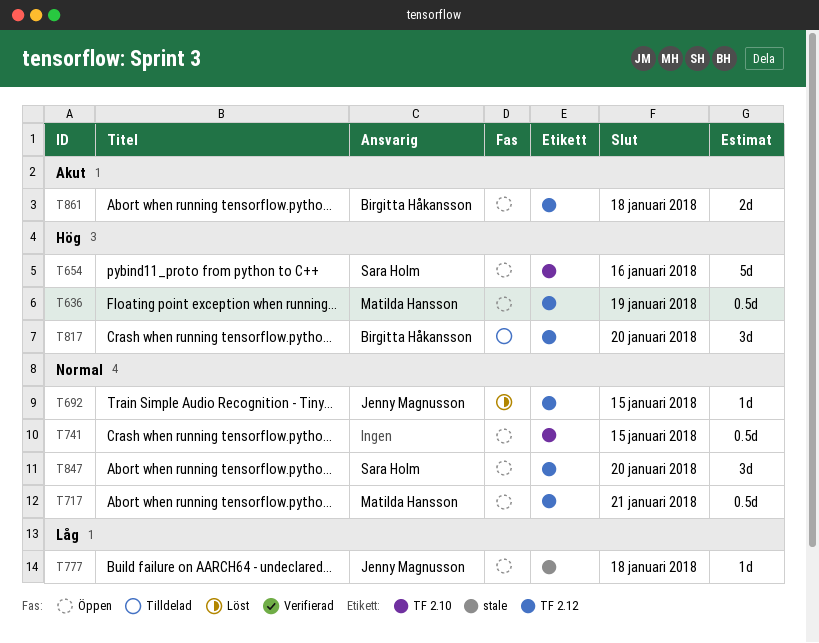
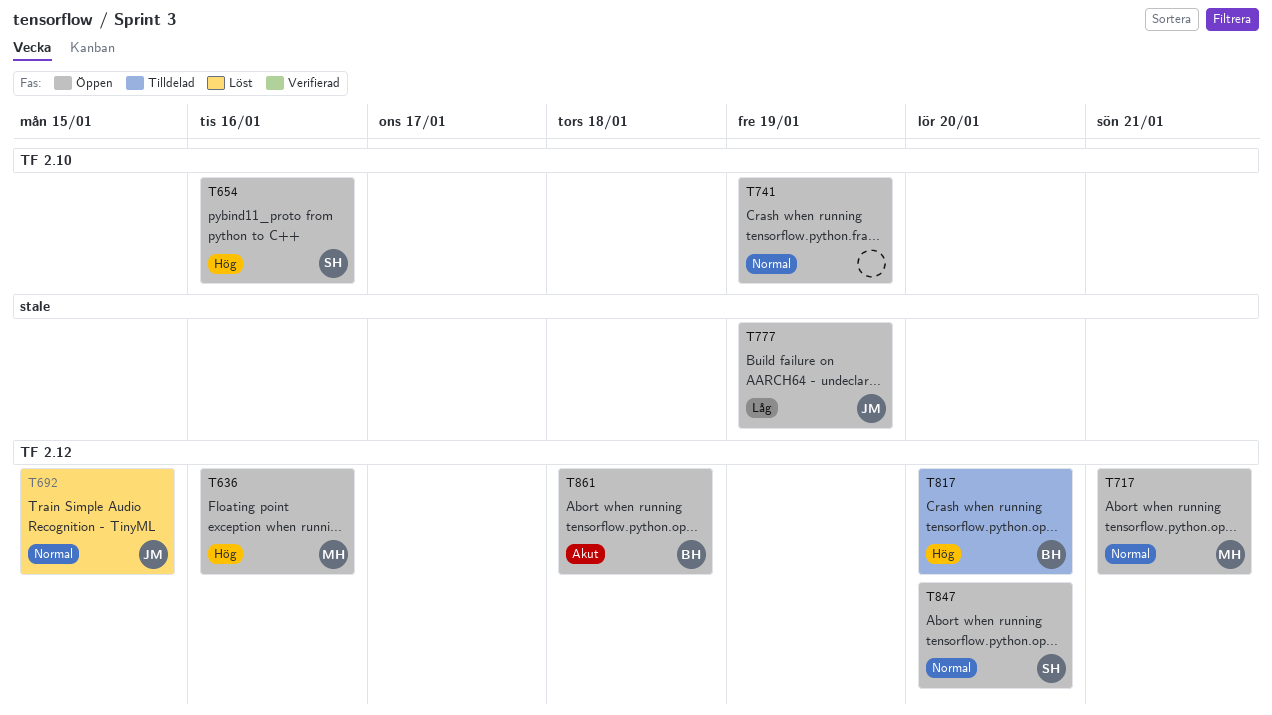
T636, due: Jan 19 -> Jan 16
T741, due: Jan 15 -> Jan 19
T777, due: Jan 18 -> Jan 19

